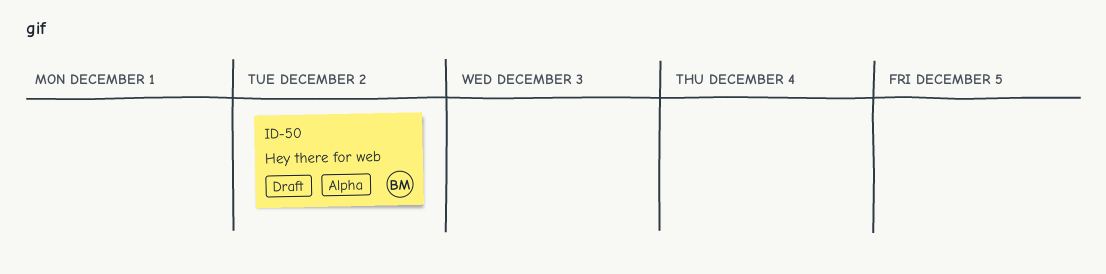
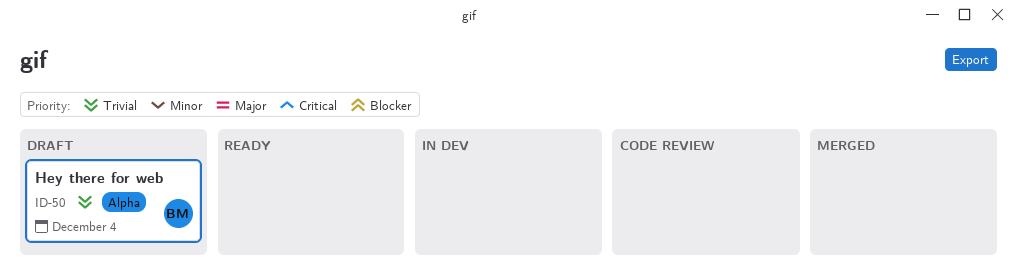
ID-50, due: Dec 2 -> Dec 4

